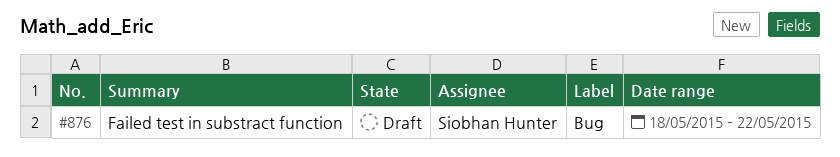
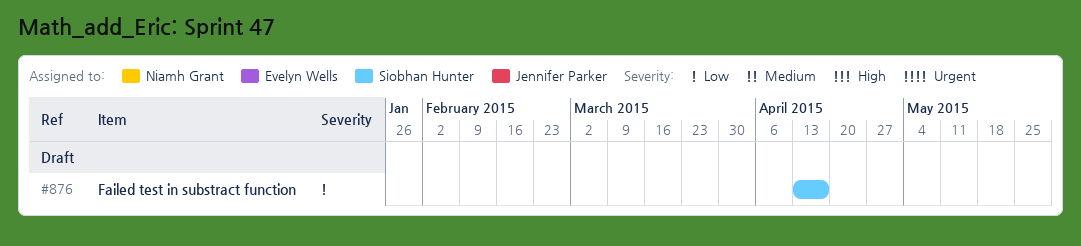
#876, start: May 18 -> Apr 13
#876, due: May 22 -> Apr 17

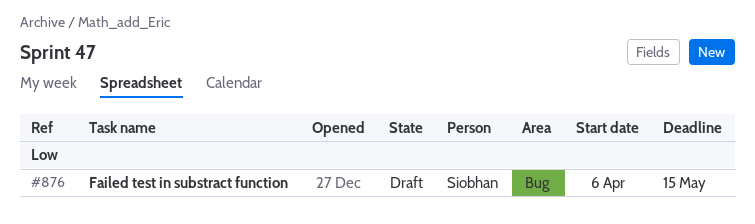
#876, start: Apr 13 -> Apr 6
#876, due: Apr 17 -> May 15

